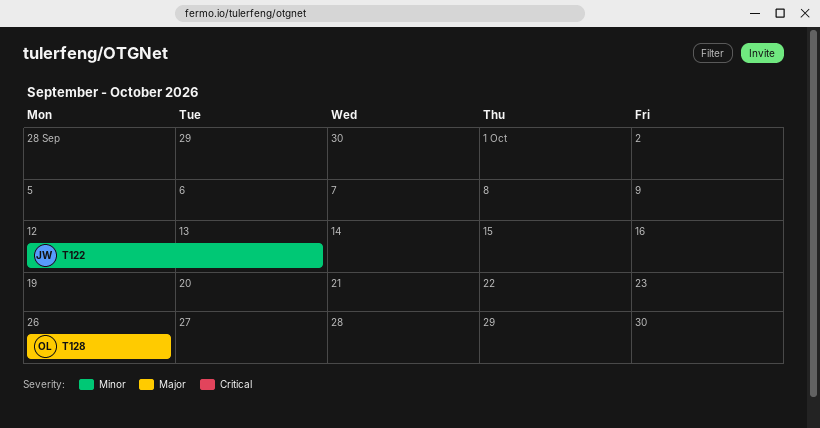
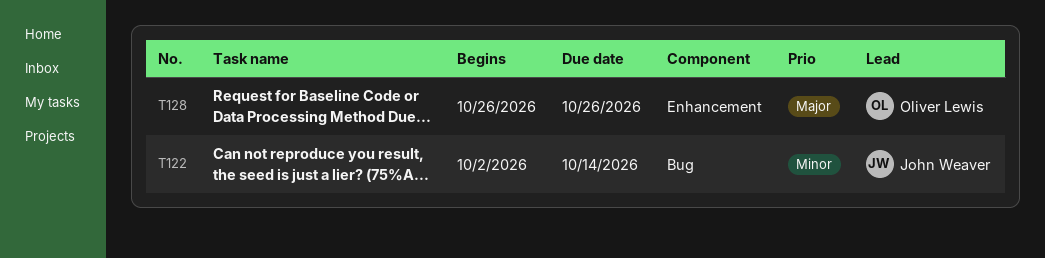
T122, start: Oct 12 -> Oct 2
T122, due: Oct 13 -> Oct 14

